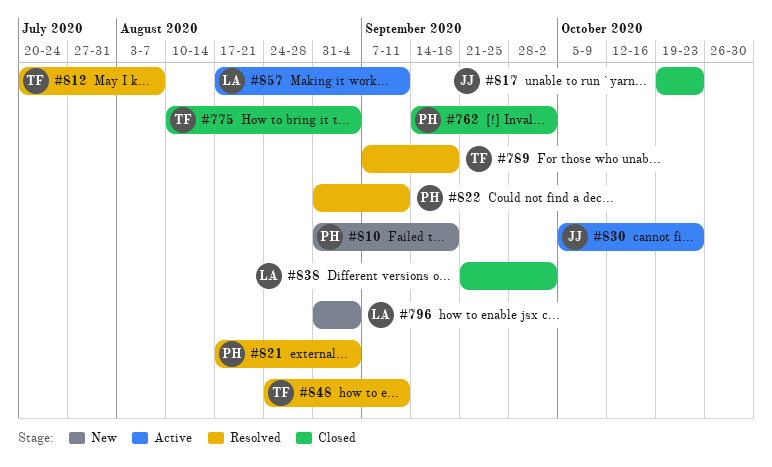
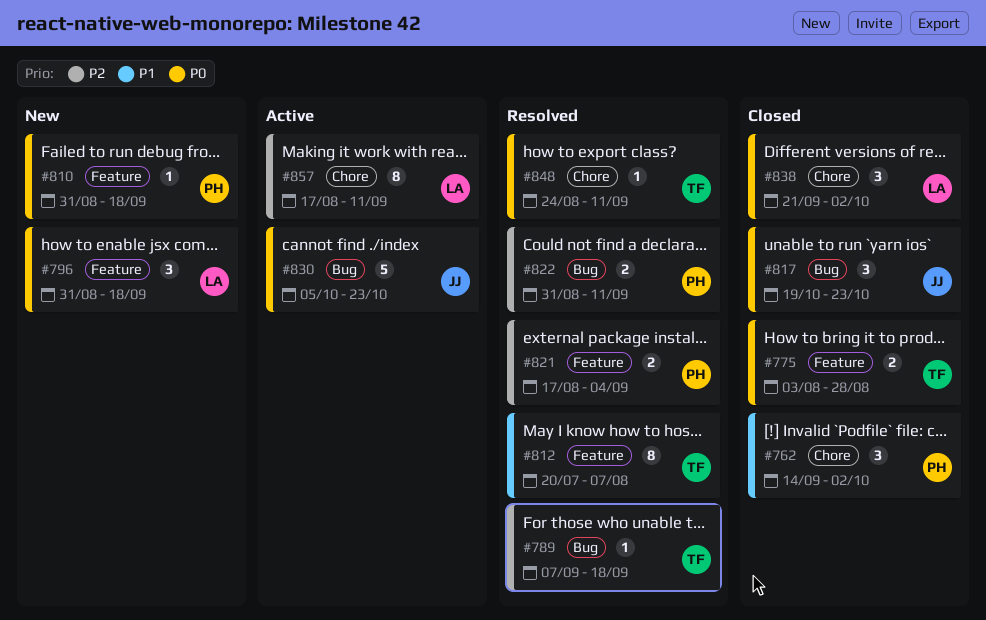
#775, start: Aug 10 -> Aug 3
#775, due: Sep 4 -> Aug 28
#796, due: Sep 4 -> Sep 18

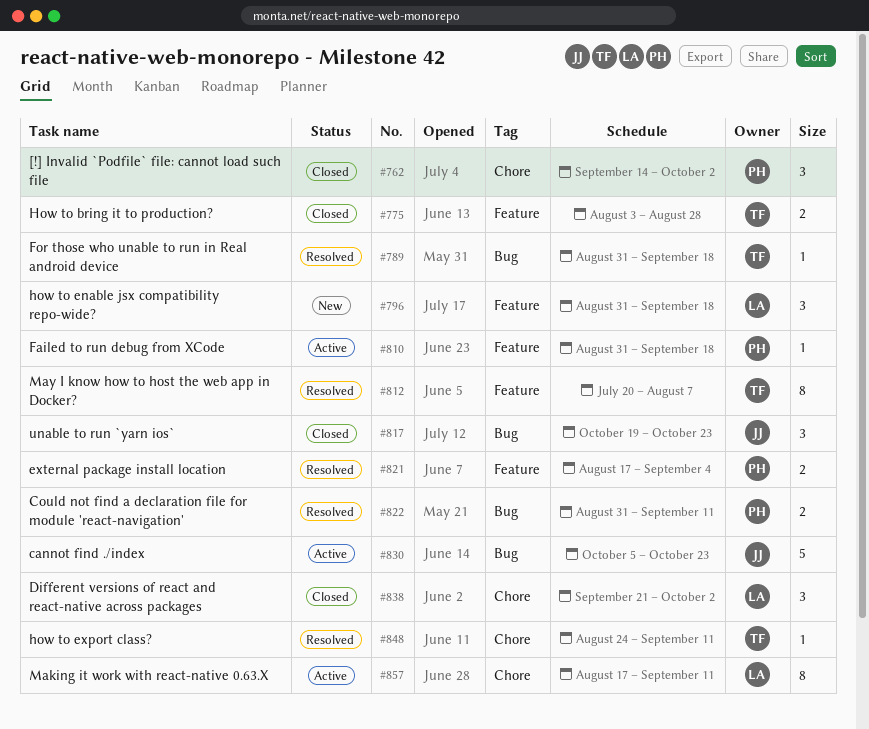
#789, start: Sep 7 -> Aug 31
#810, status: New -> Active

